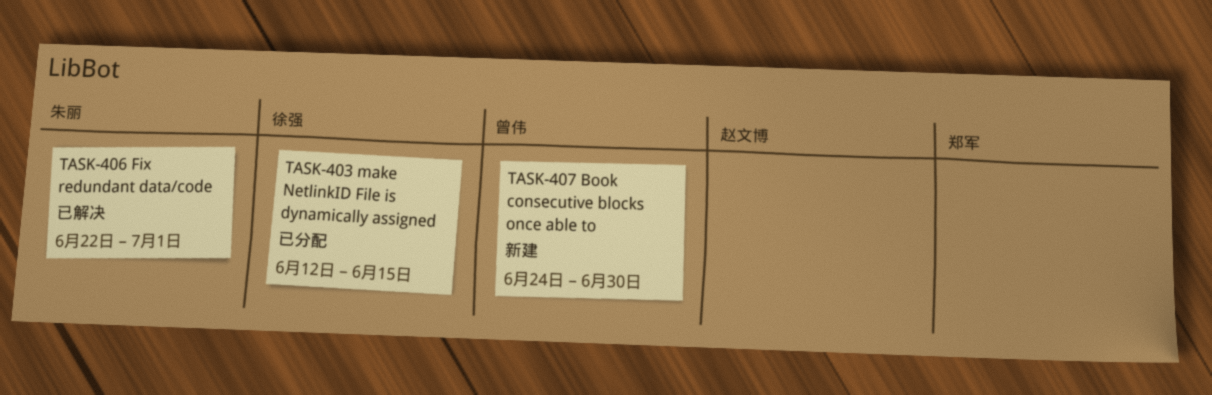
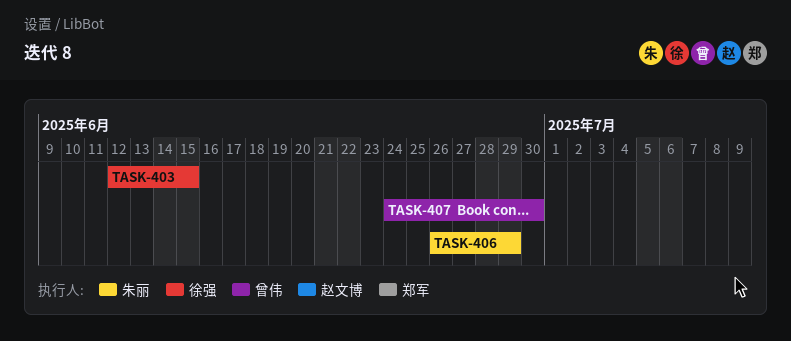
TASK-406, start: Jun 22 -> Jun 26
TASK-406, due: Jul 1 -> Jun 29

